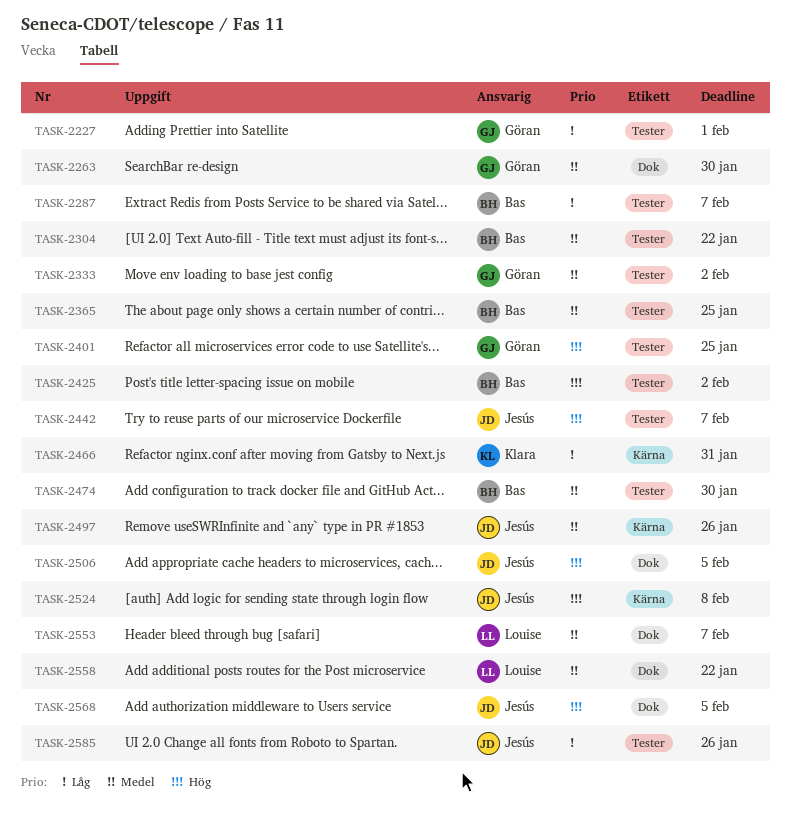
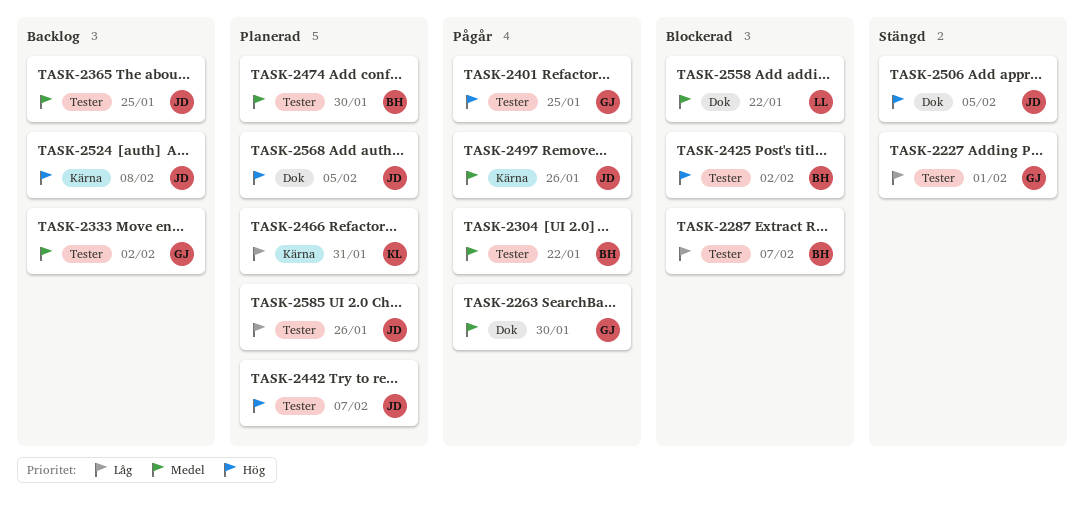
TASK-2365, owner: Bas -> Jesús
TASK-2553: present -> none

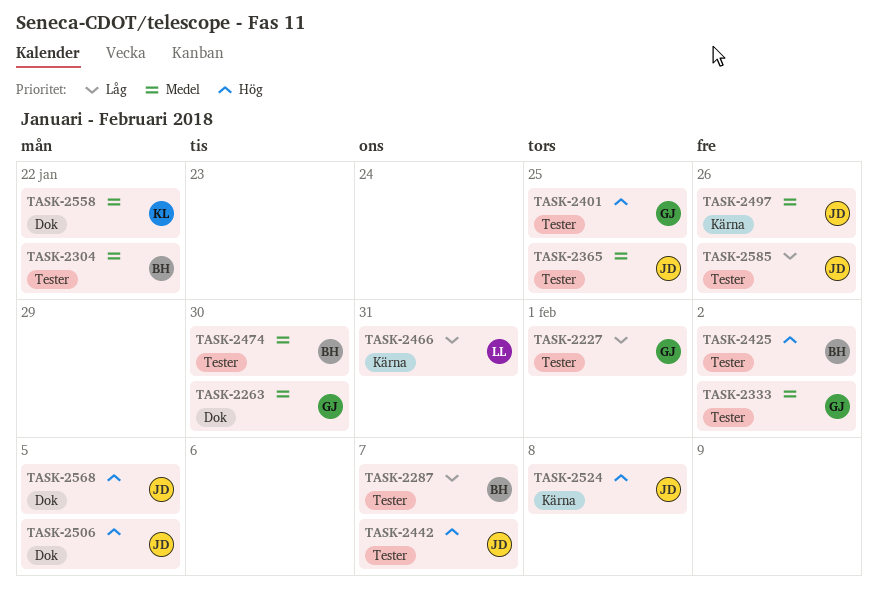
TASK-2466, owner: KL -> LL
TASK-2558, owner: LL -> KL

